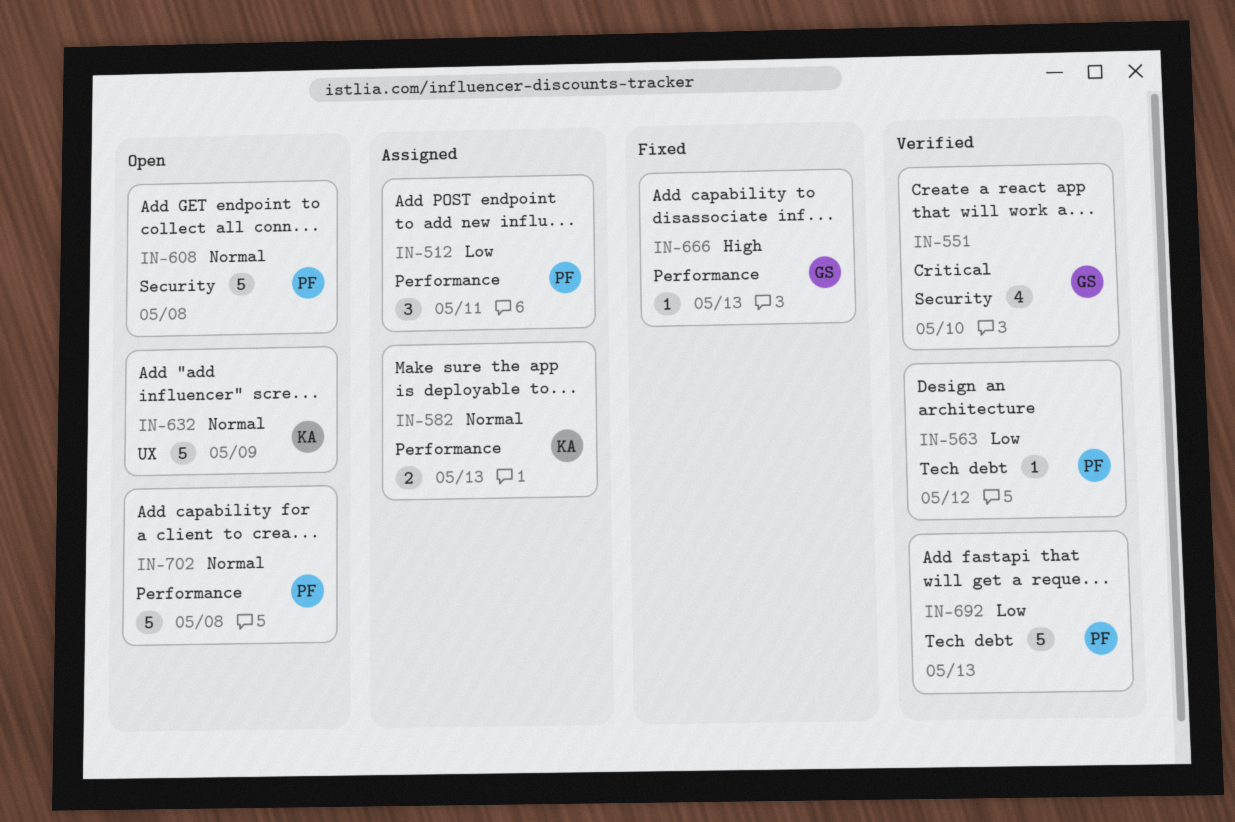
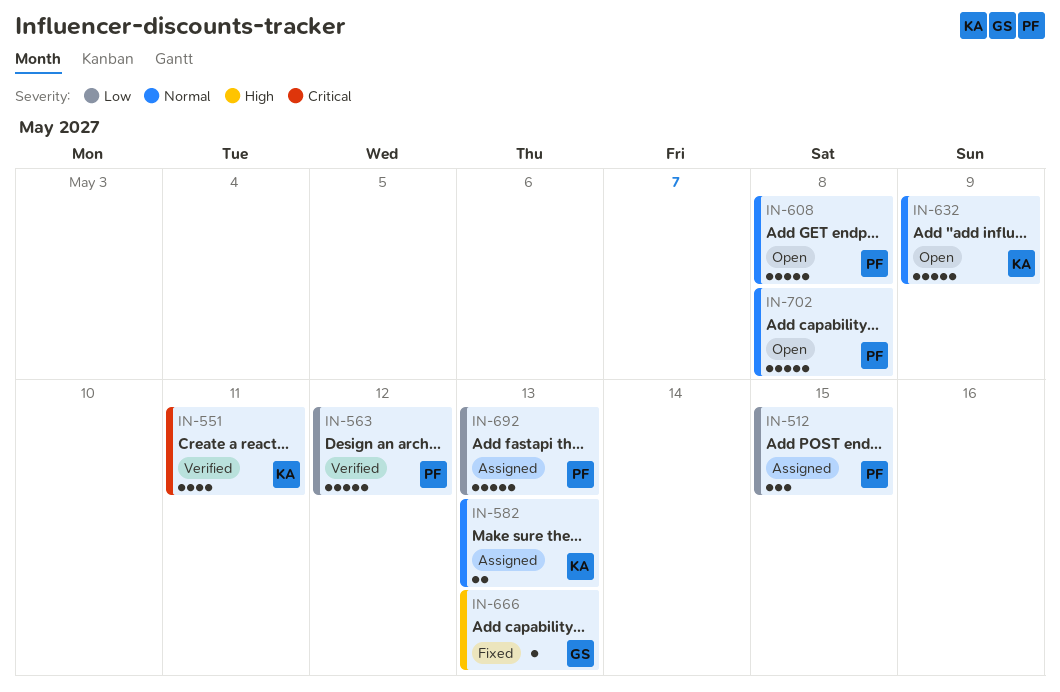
IN-512, due: May 11 -> May 15
IN-551, owner: GS -> KA
IN-551, due: May 10 -> May 11
IN-563, estimate: 1 -> 5
IN-692, status: Verified -> Assigned

